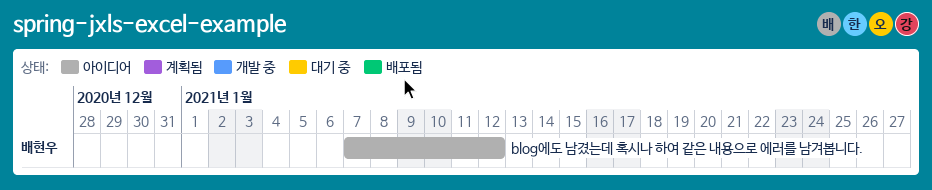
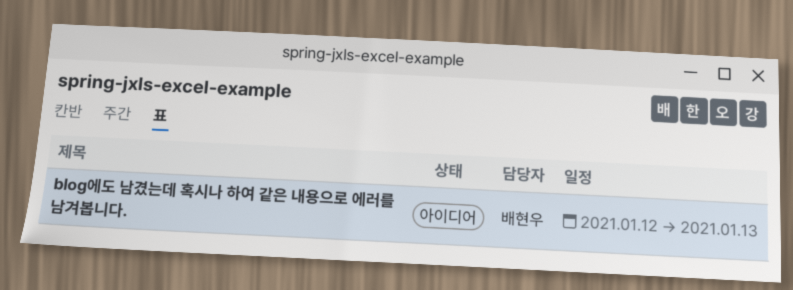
blog에도 남겼는데 혹시나 하여 같은 내용으로 에러를 남겨봅니다., start: Jan 7 -> Jan 12
blog에도 남겼는데 혹시나 하여 같은 내용으로 에러를 남겨봅니다., due: Jan 12 -> Jan 13

